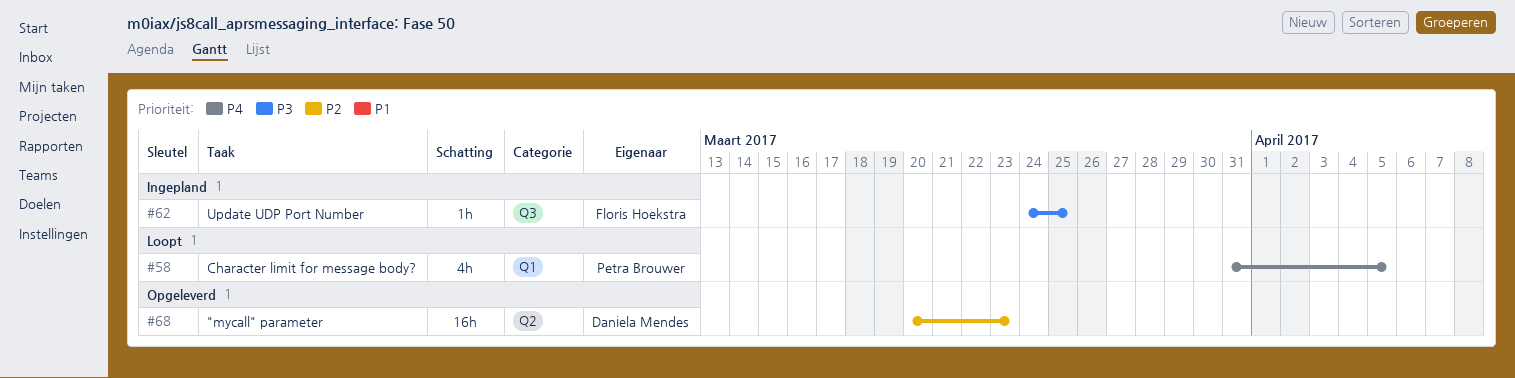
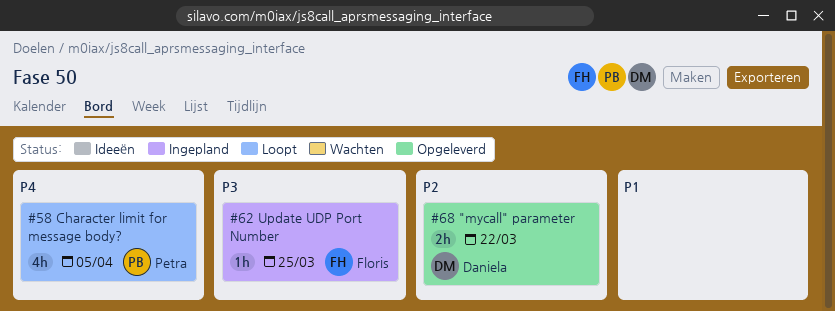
#68, estimate: 16h -> 2h
#68, due: Mar 23 -> Mar 22

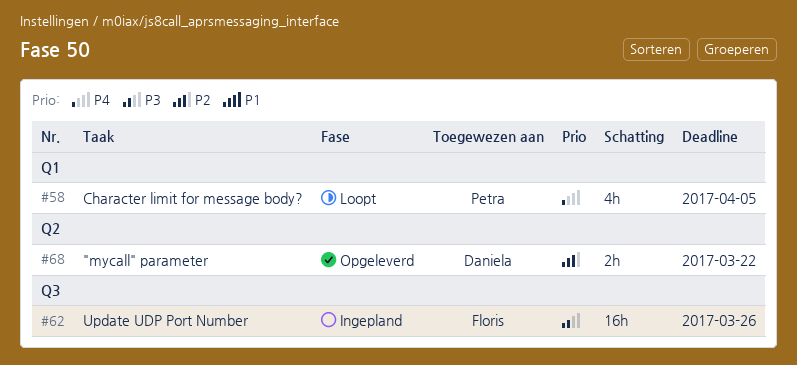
#62, estimate: 1h -> 16h
#62, due: Mar 25 -> Mar 26

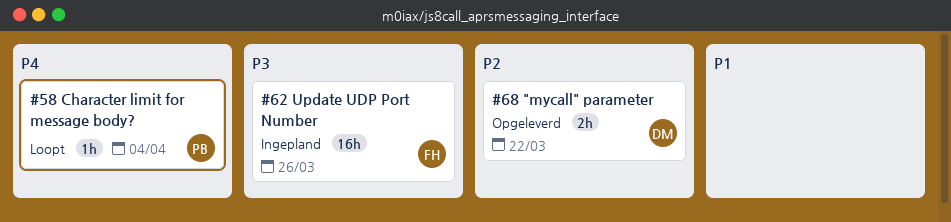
#58, estimate: 4h -> 1h
#58, due: Apr 5 -> Apr 4

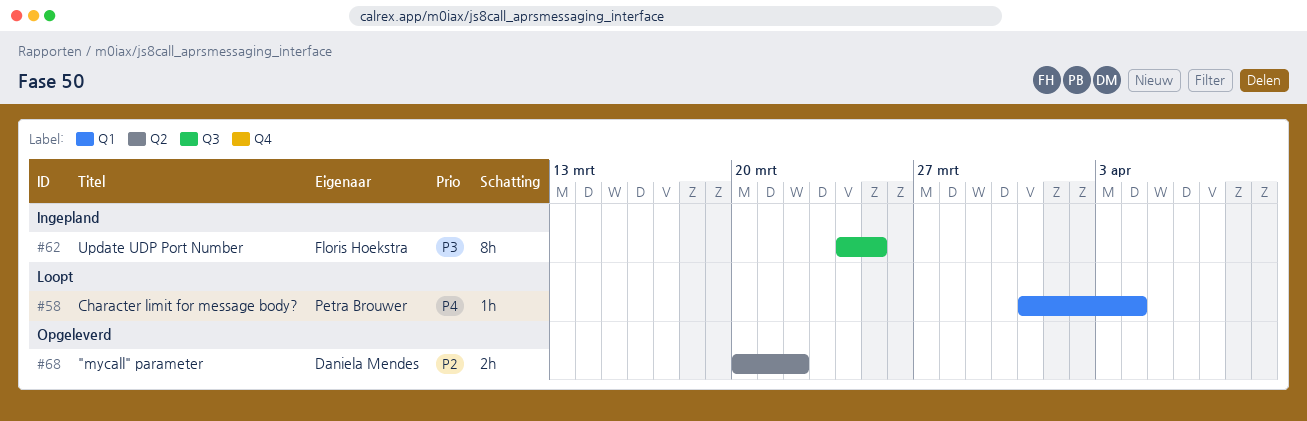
#62, estimate: 16h -> 8h
#62, due: Mar 26 -> Mar 25

